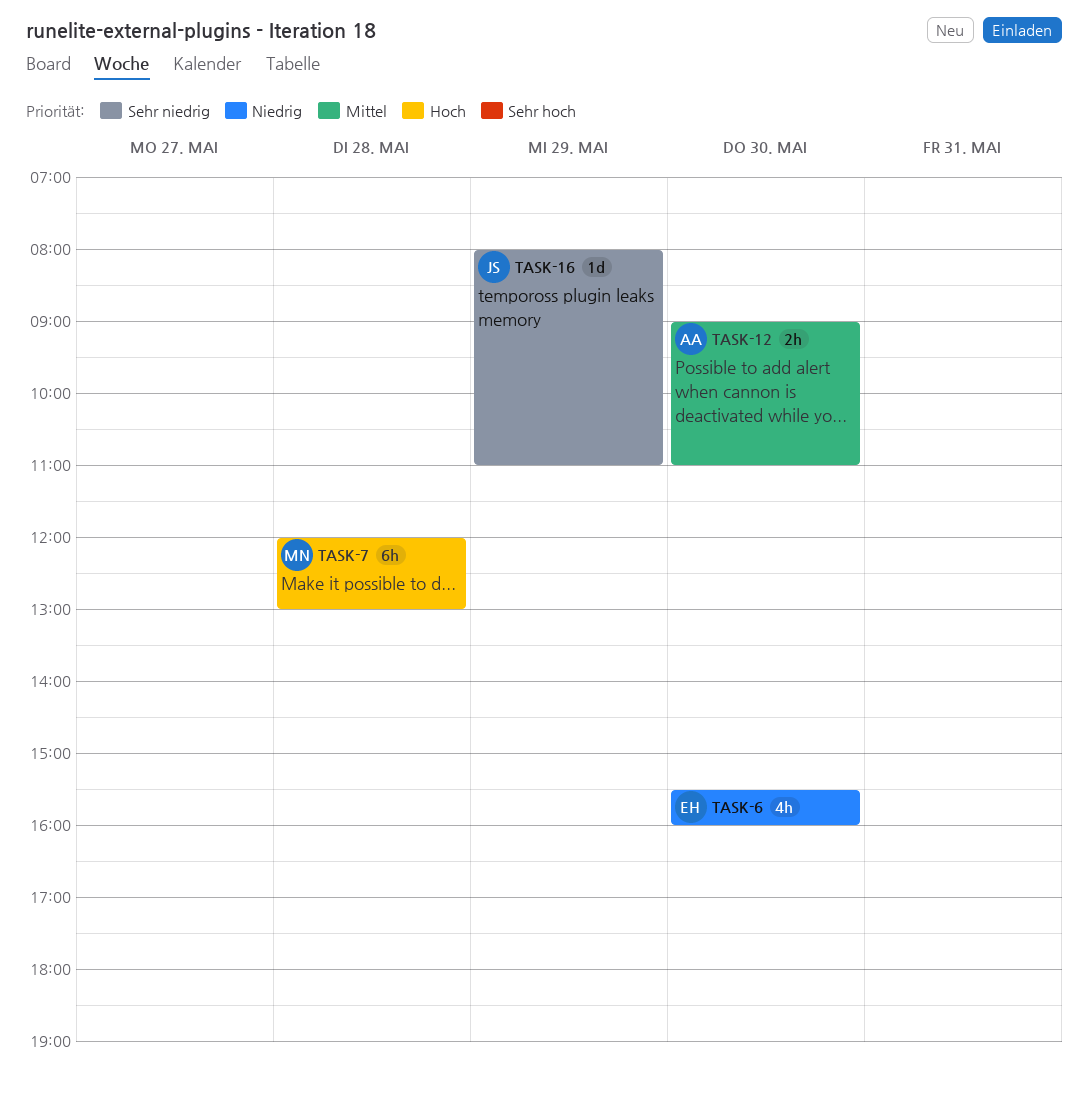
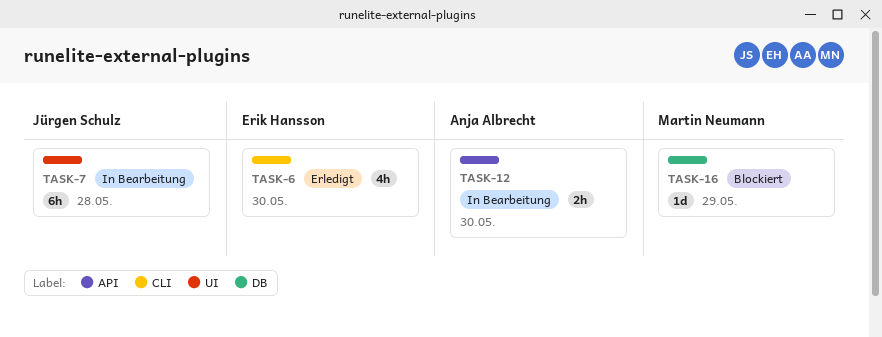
TASK-7, owner: Martin Neumann -> Jürgen Schulz
TASK-16, owner: Jürgen Schulz -> Martin Neumann

